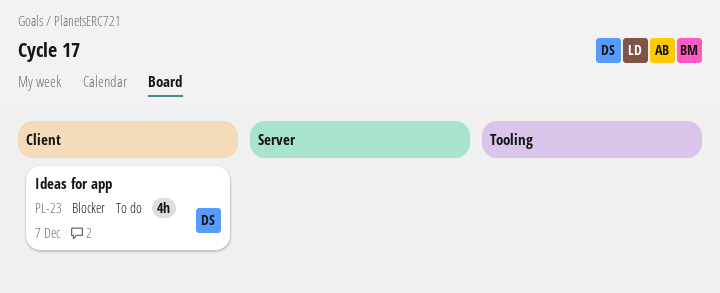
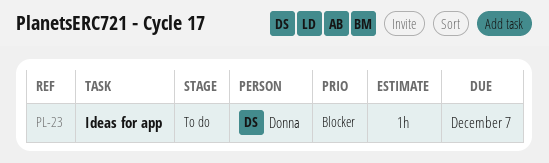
PL-23, estimate: 4h -> 1h

